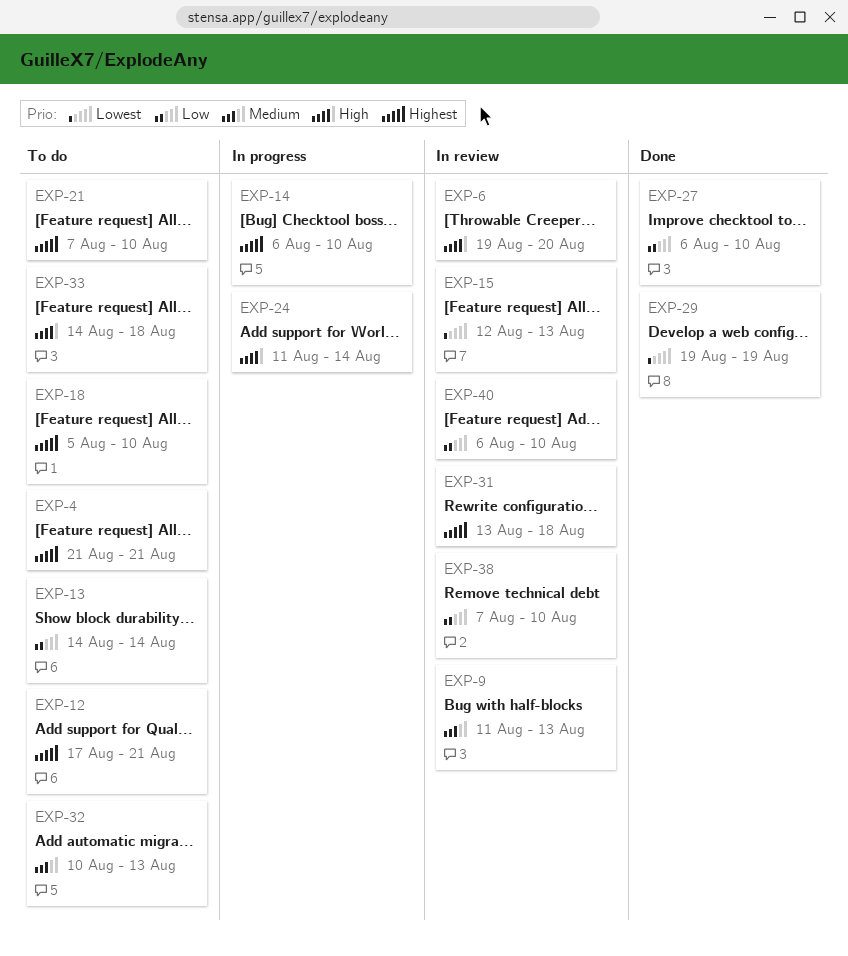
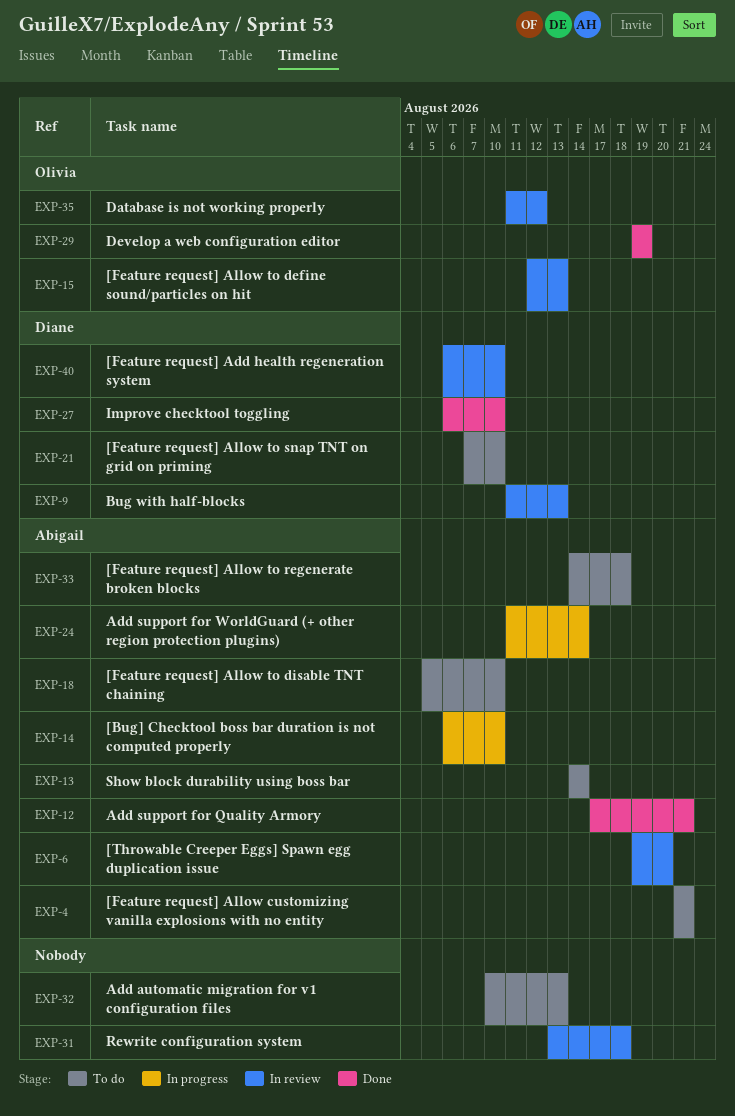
EXP-12, status: To do -> Done
EXP-35: none -> present
EXP-38: present -> none

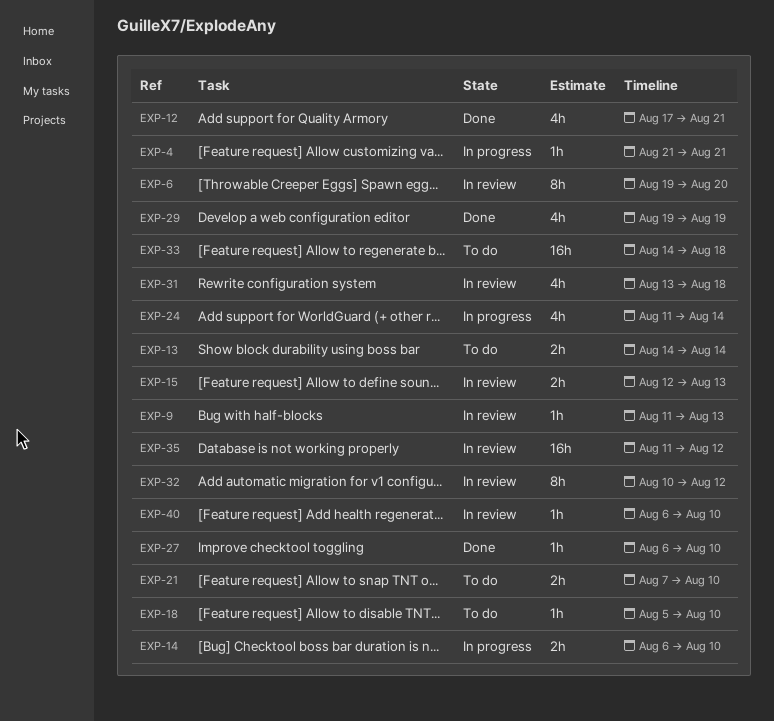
EXP-4, status: To do -> In progress
EXP-32, status: To do -> In review
EXP-32, due: Aug 13 -> Aug 12

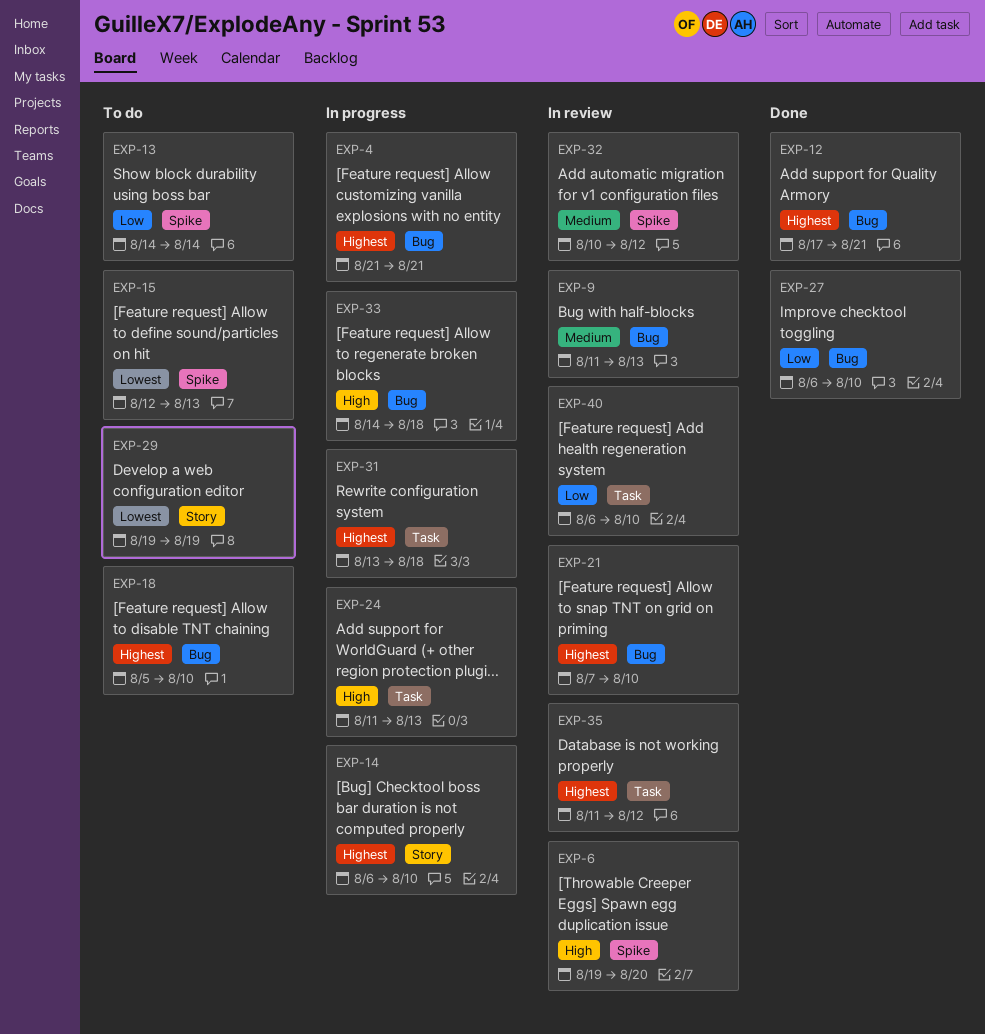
EXP-15, status: In review -> To do
EXP-21, status: To do -> In review
EXP-24, due: Aug 14 -> Aug 13
EXP-29, status: Done -> To do
EXP-31, status: In review -> In progress
EXP-33, status: To do -> In progress

